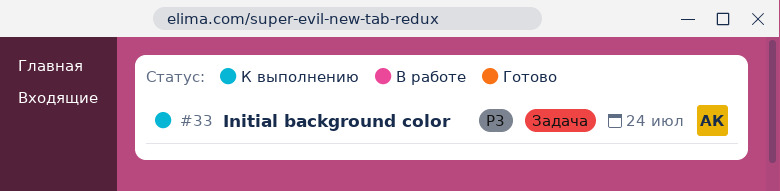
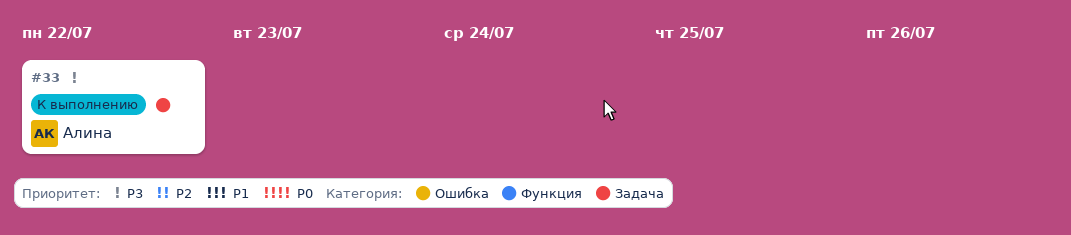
#33, due: Jul 24 -> Jul 22

